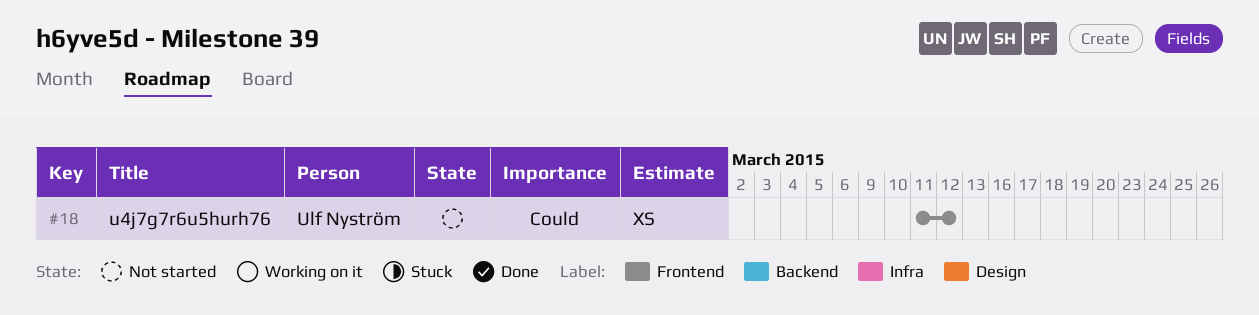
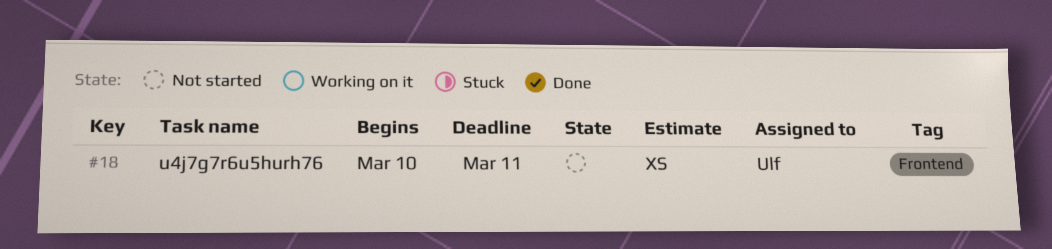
#18, start: Mar 11 -> Mar 10
#18, due: Mar 12 -> Mar 11

